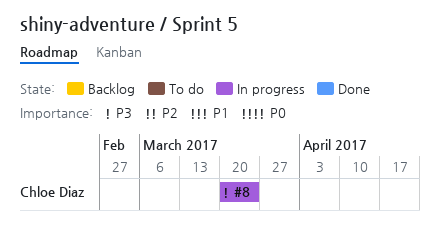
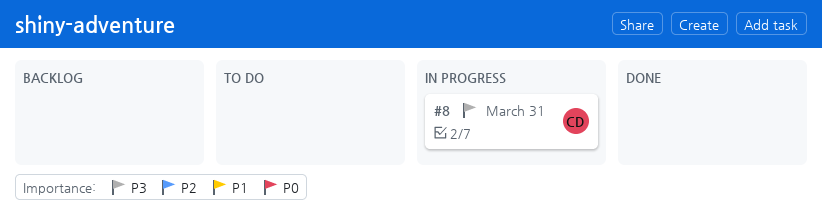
#8, due: Mar 24 -> Mar 31

